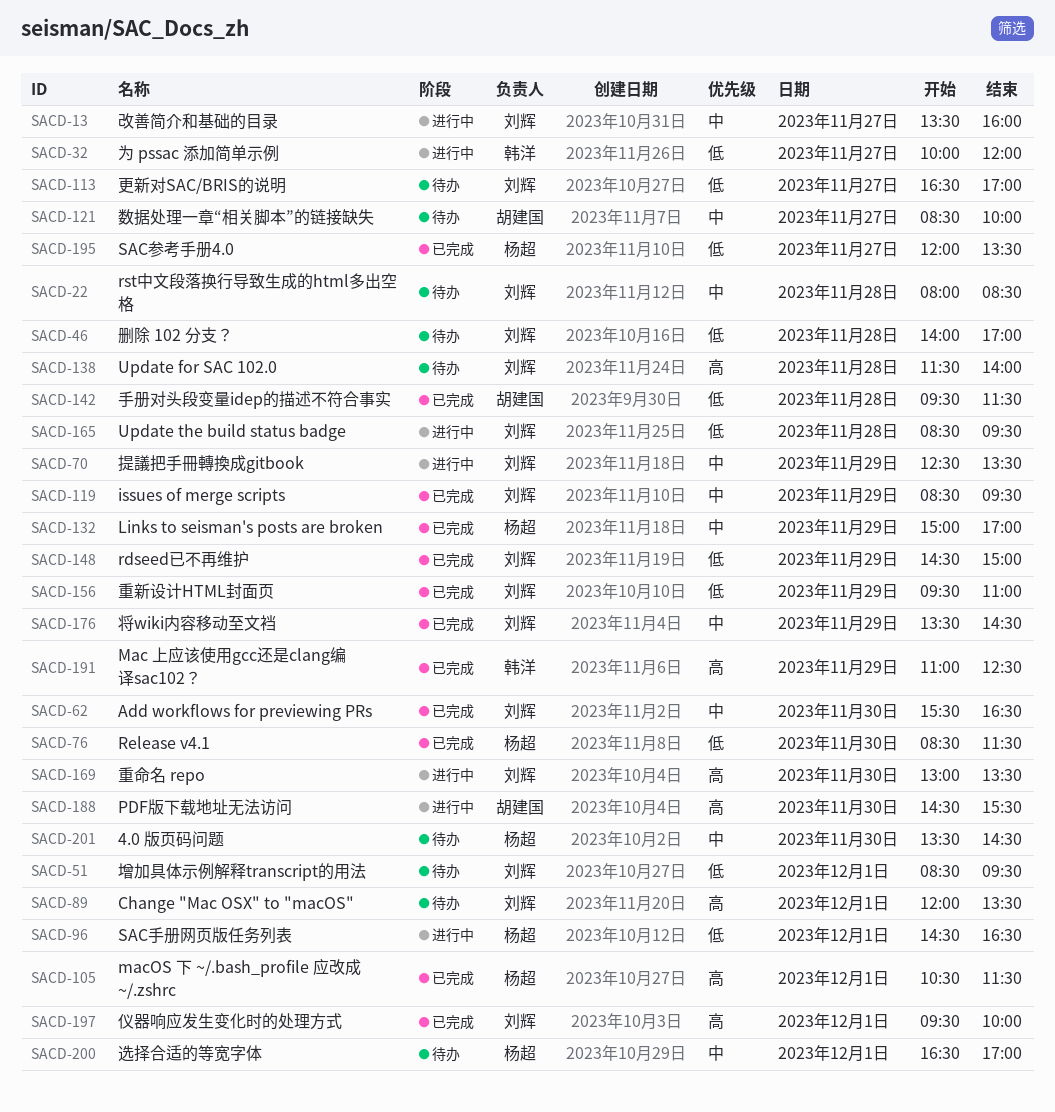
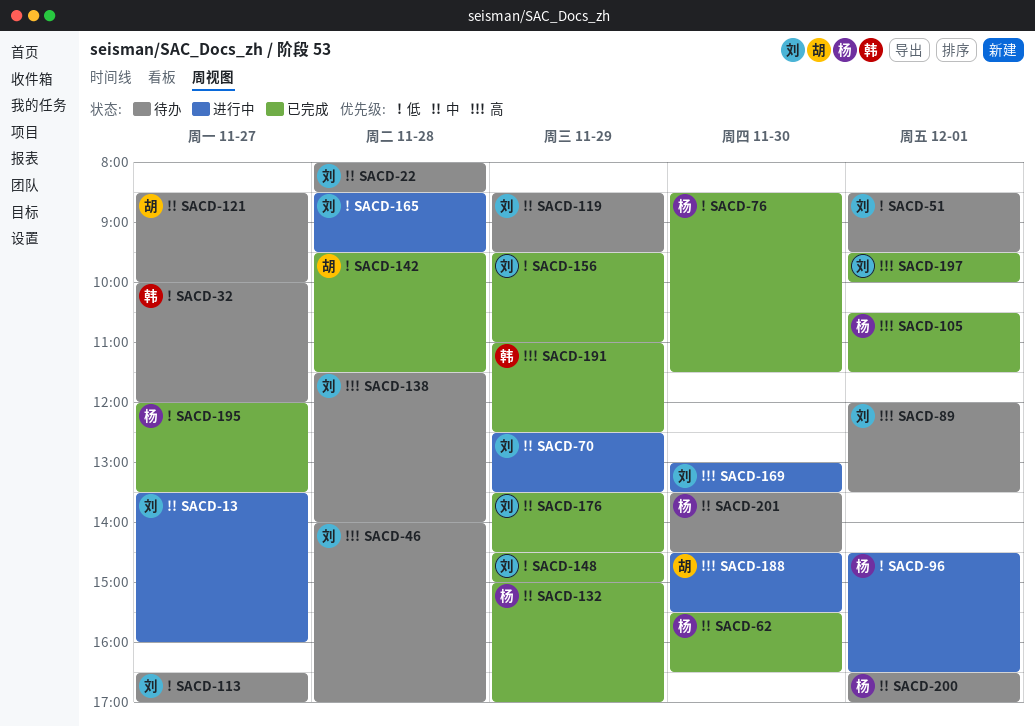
SACD-32, status: 进行中 -> 待办
SACD-46, priority: 低 -> 高
SACD-62, owner: 刘辉 -> 杨超
SACD-119, status: 已完成 -> 待办

